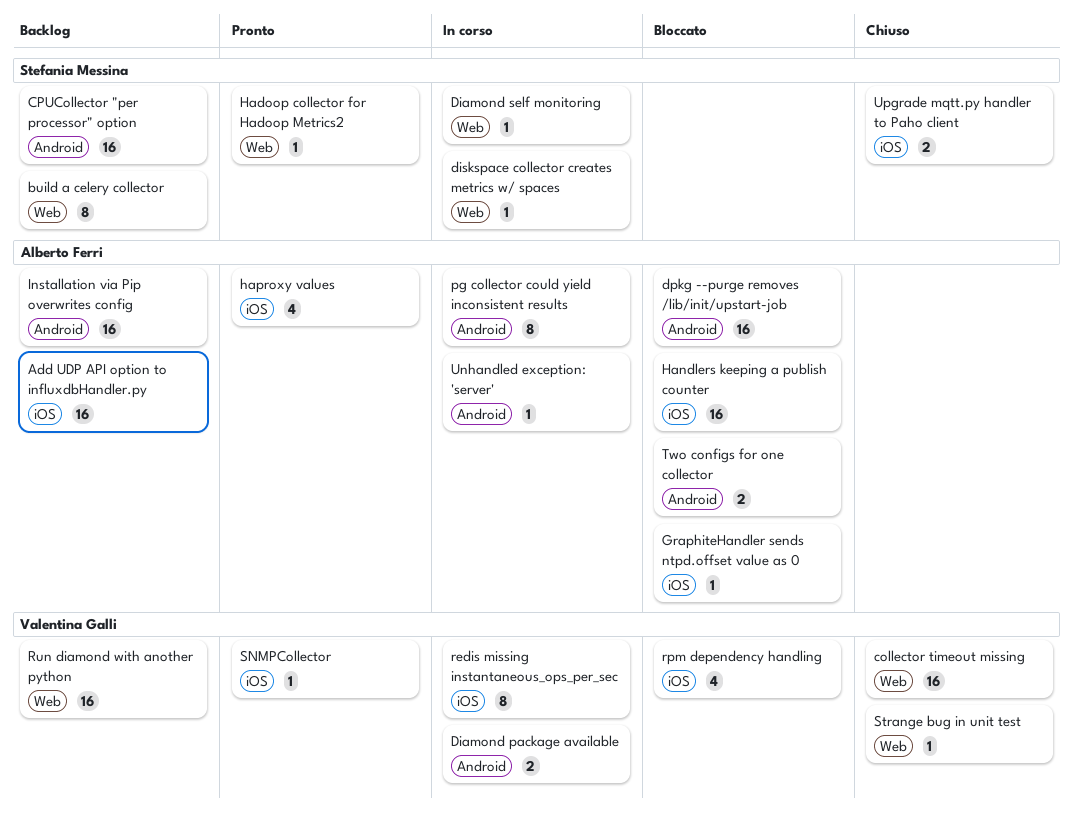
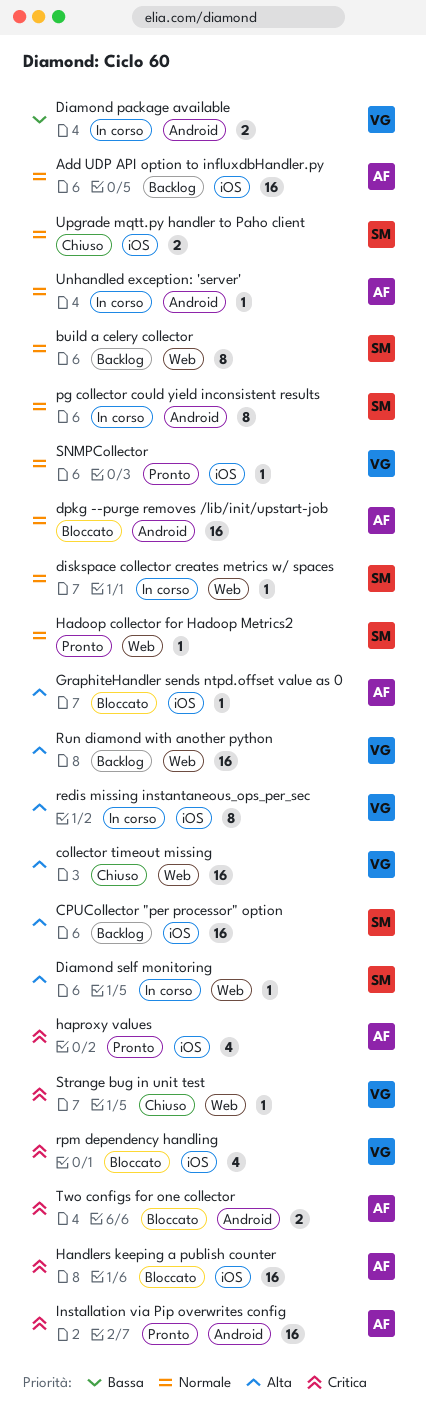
CPUCollector "per processor" option, label: Android -> iOS
Installation via Pip overwrites config, status: Backlog -> Pronto
pg collector could yield inconsistent results, owner: Alberto Ferri -> Stefania Messina

